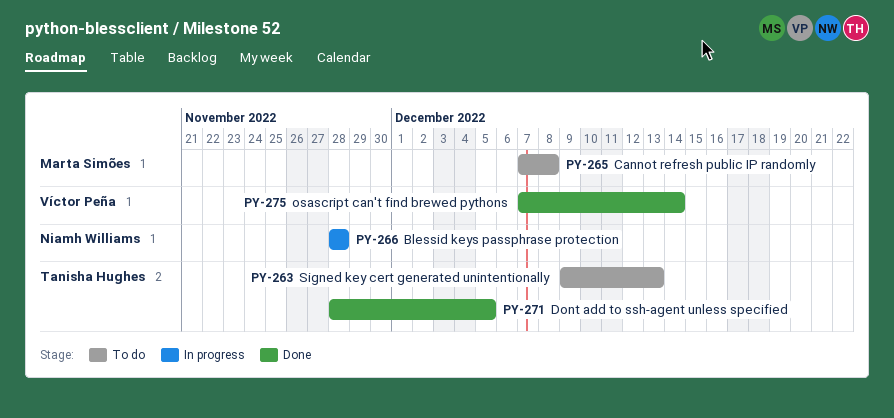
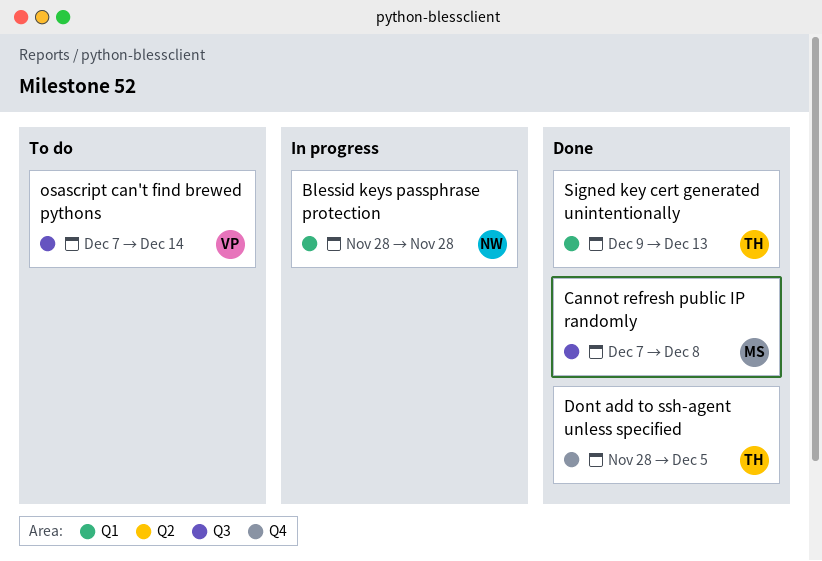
Cannot refresh public IP randomly, status: To do -> Done
osascript can't find brewed pythons, status: Done -> To do
Signed key cert generated unintentionally, status: To do -> Done

